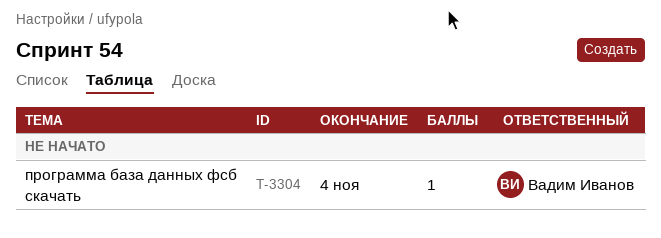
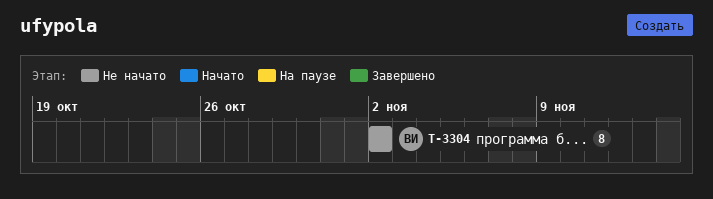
T-3304, estimate: 1 -> 8
T-3304, due: Nov 4 -> Nov 2

